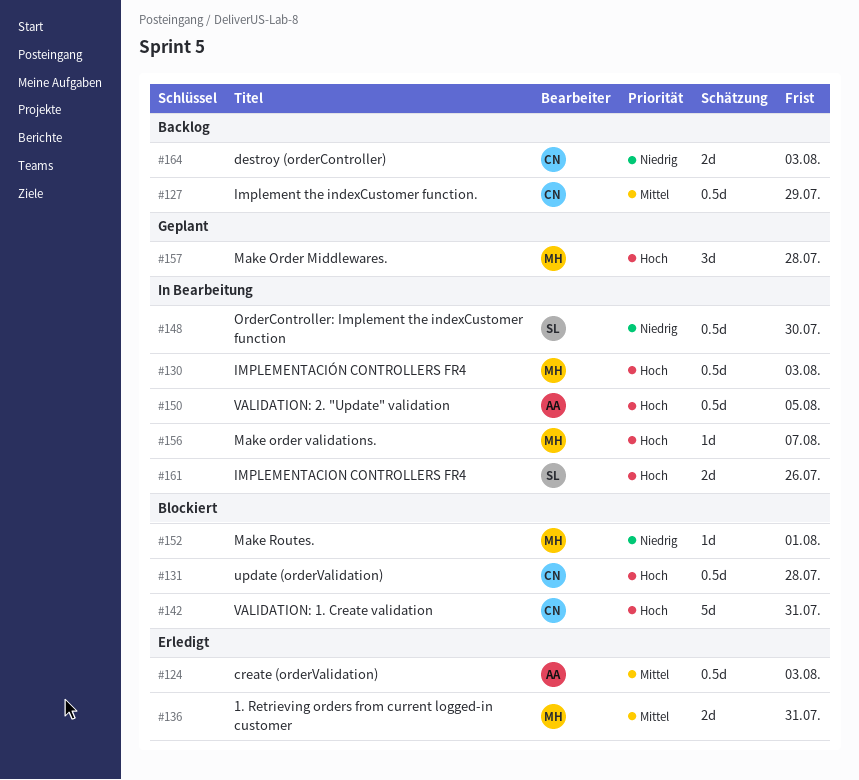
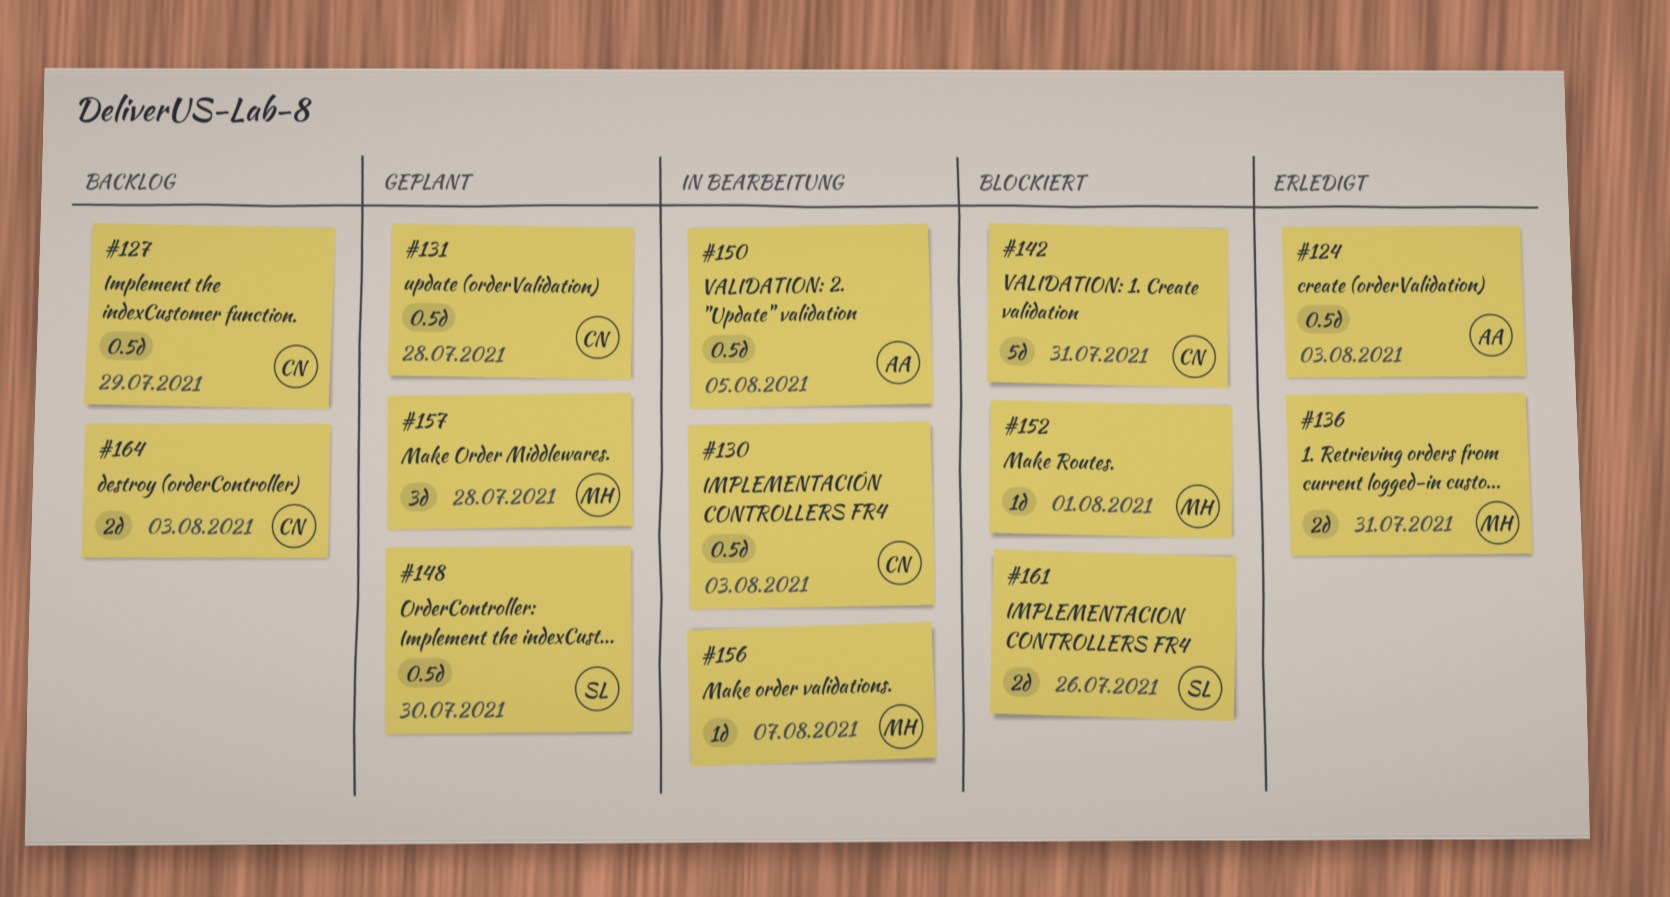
#130, owner: MH -> CN
#131, status: Blockiert -> Geplant
#148, status: In Bearbeitung -> Geplant
#161, status: In Bearbeitung -> Blockiert

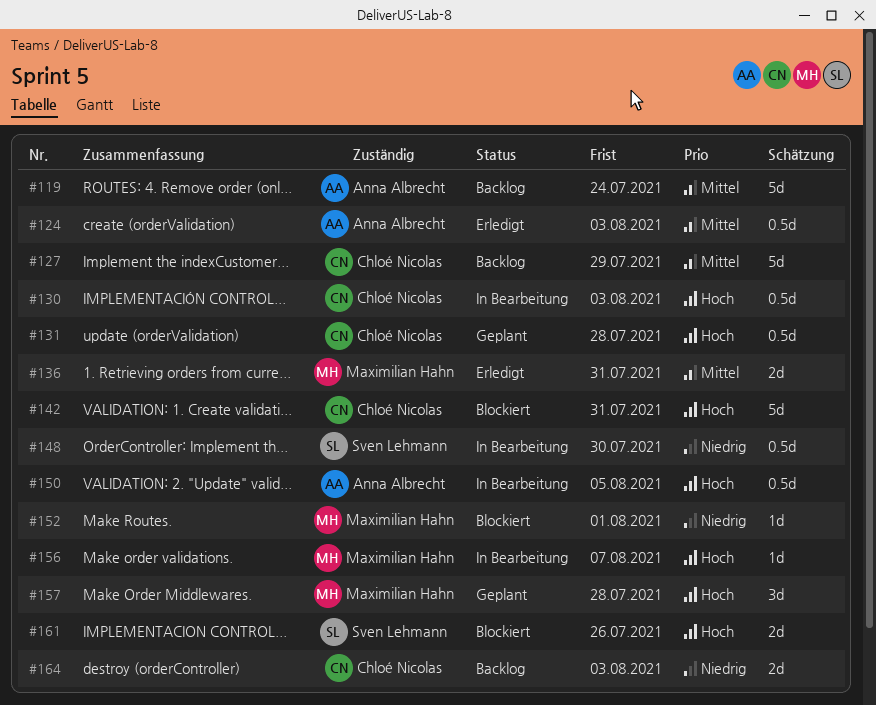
#119: none -> present
#127, estimate: 0.5d -> 5d
#148, status: Geplant -> In Bearbeitung

